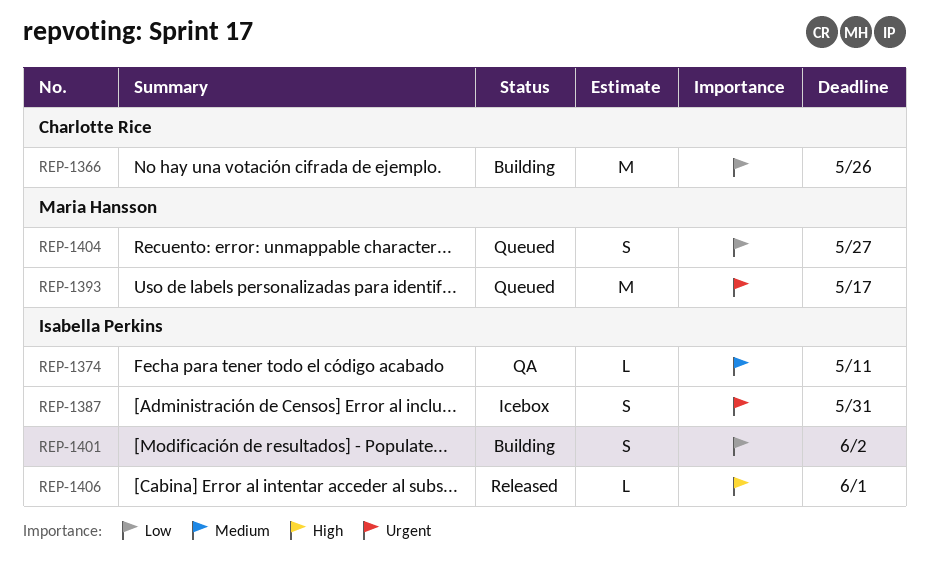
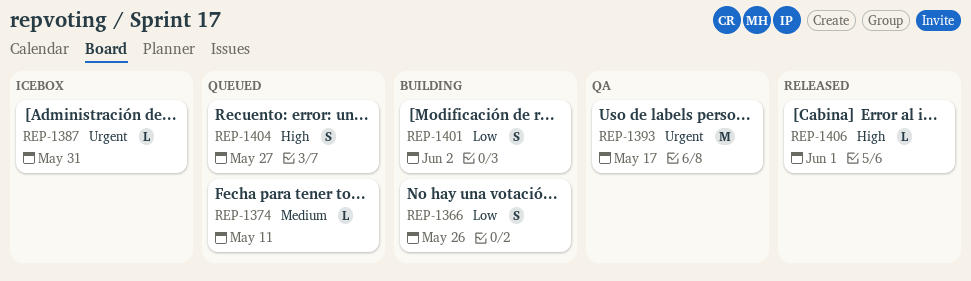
REP-1366, estimate: M -> S
REP-1374, status: QA -> Queued
REP-1387, estimate: S -> L
REP-1393, status: Queued -> QA
REP-1404, priority: Low -> High

